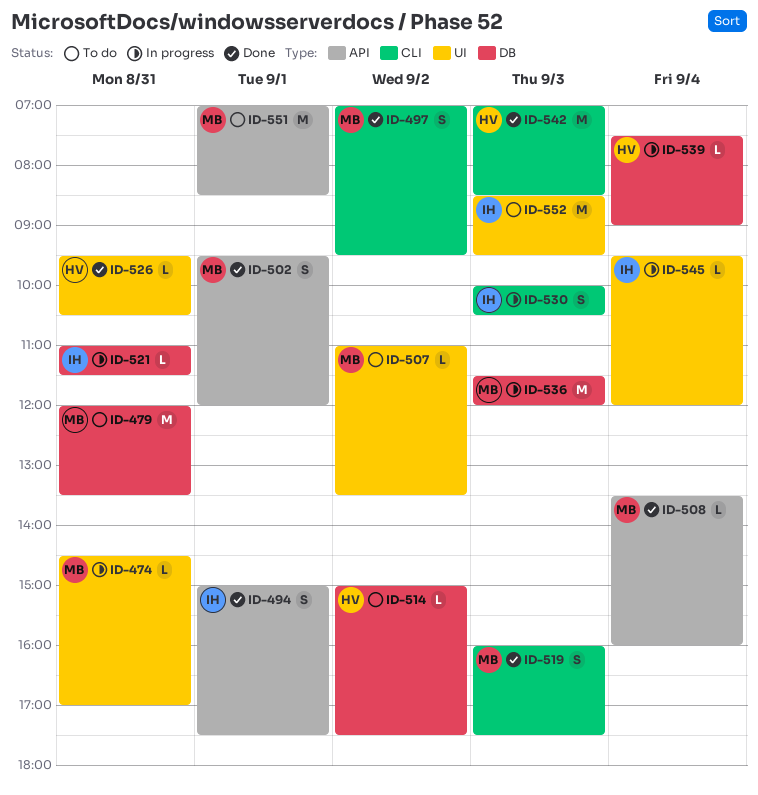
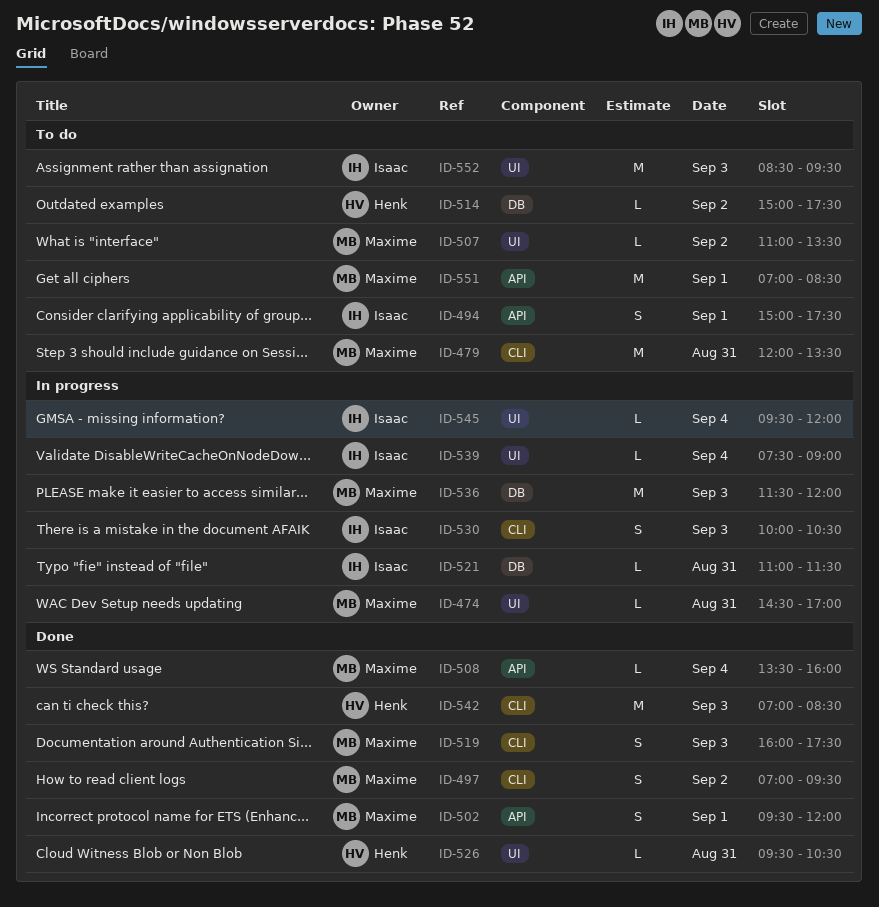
ID-479, label: DB -> CLI
ID-494, status: Done -> To do
ID-539, owner: Henk -> Isaac
ID-539, label: DB -> UI

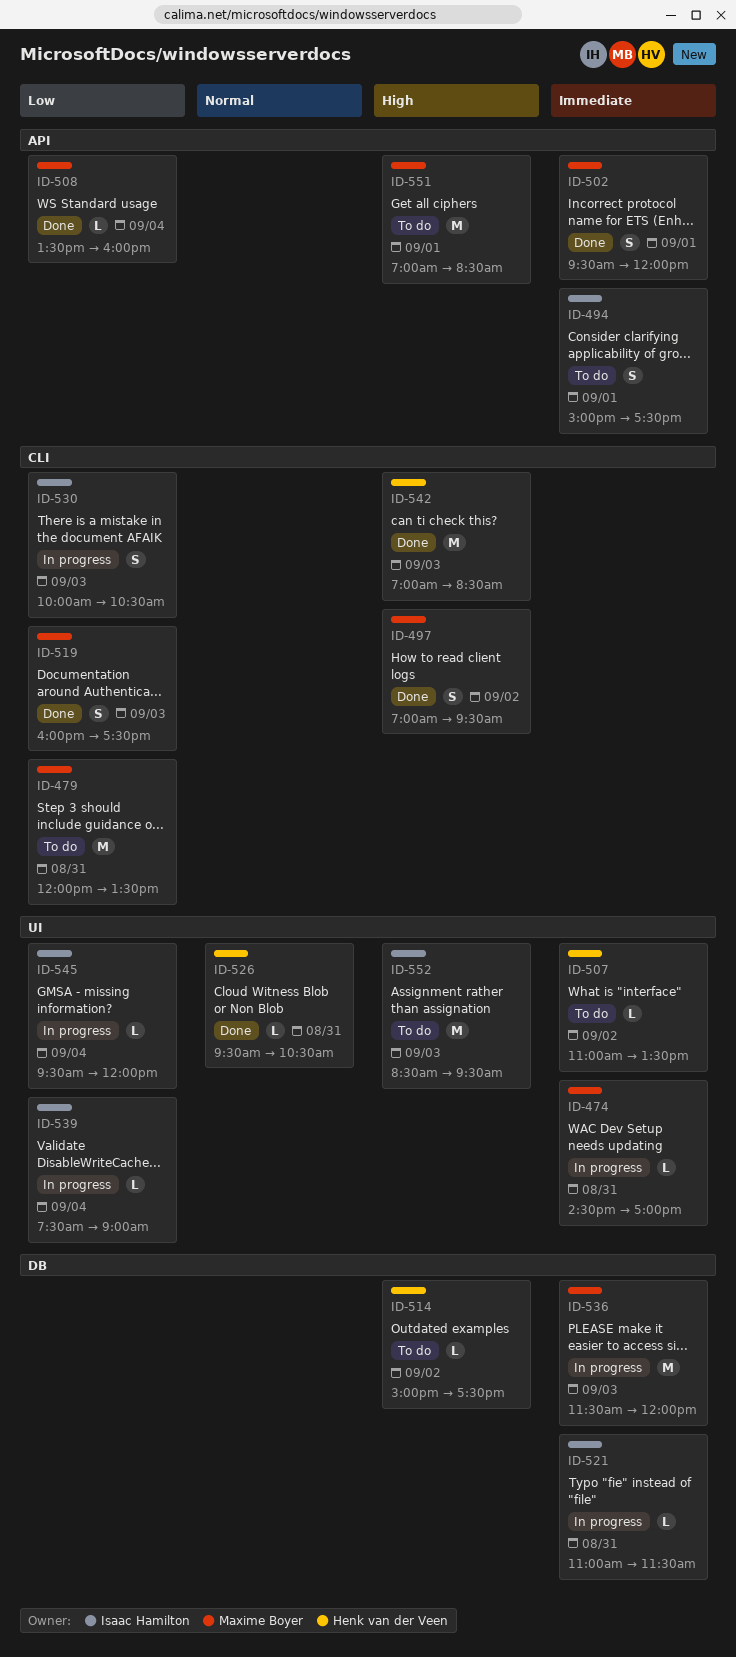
ID-507, owner: Maxime Boyer -> Henk van der Veen

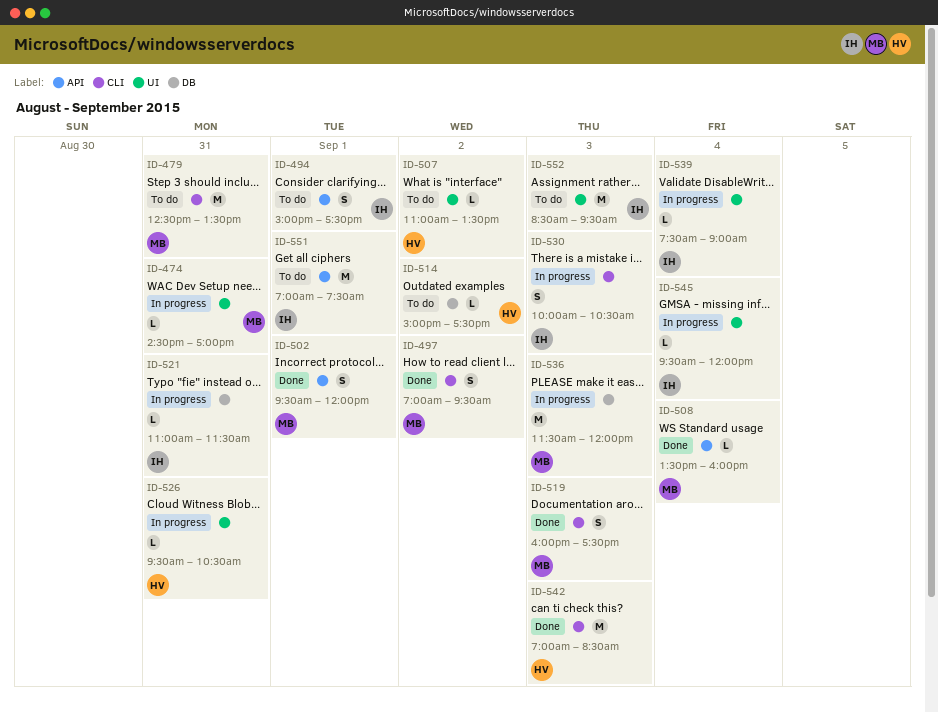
ID-479, begins: 12:00 -> 12:30
ID-526, status: Done -> In progress
ID-551, owner: Maxime Boyer -> Isaac Hamilton
ID-551, ends: 08:30 -> 07:30

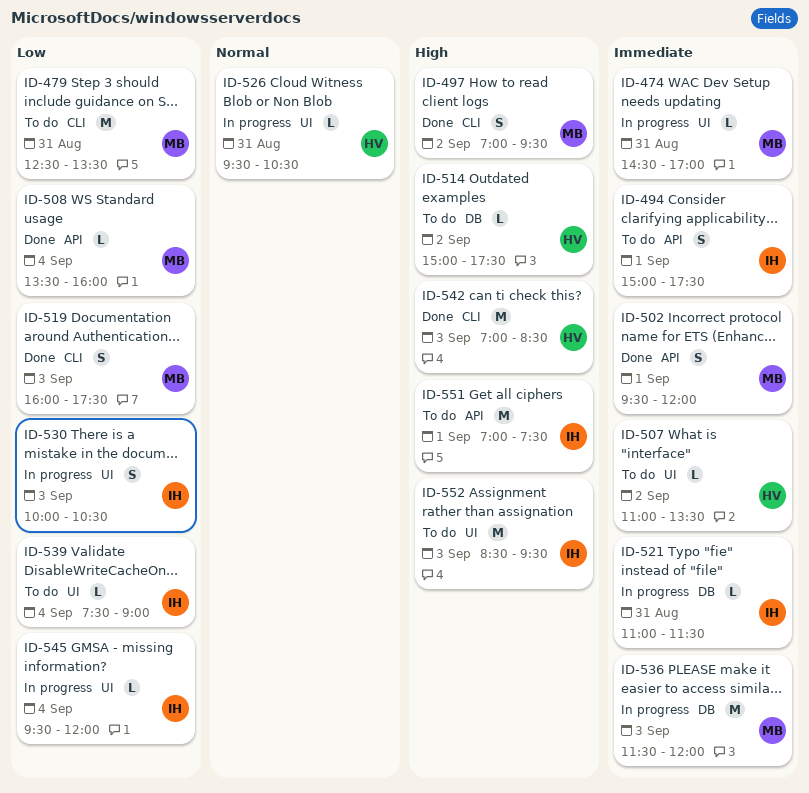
ID-530, label: CLI -> UI
ID-539, status: In progress -> To do

